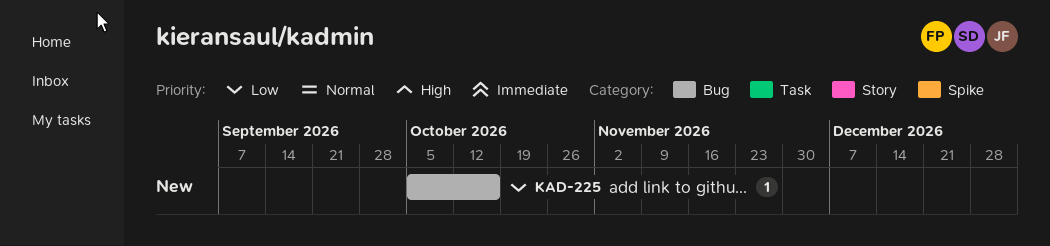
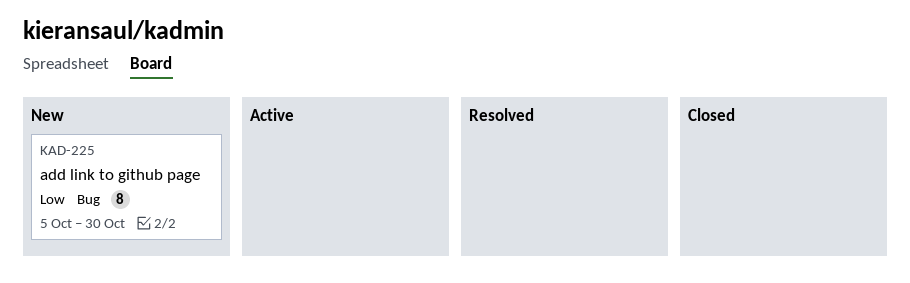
KAD-225, estimate: 1 -> 8
KAD-225, due: Oct 16 -> Oct 30

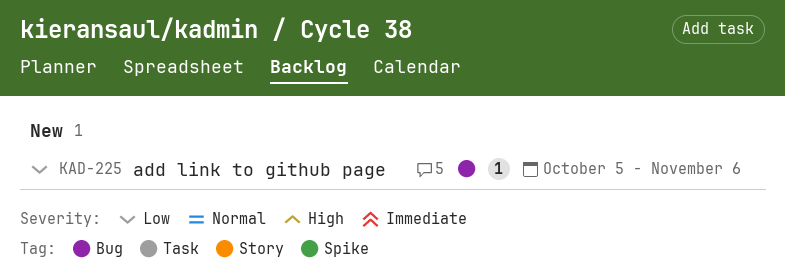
KAD-225, estimate: 8 -> 1
KAD-225, due: Oct 30 -> Nov 6

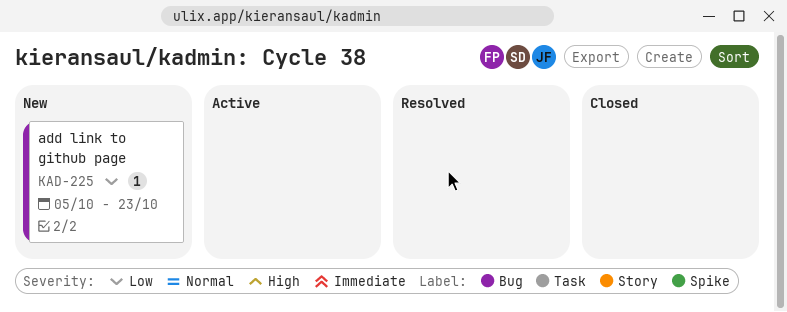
KAD-225, due: Nov 6 -> Oct 23

